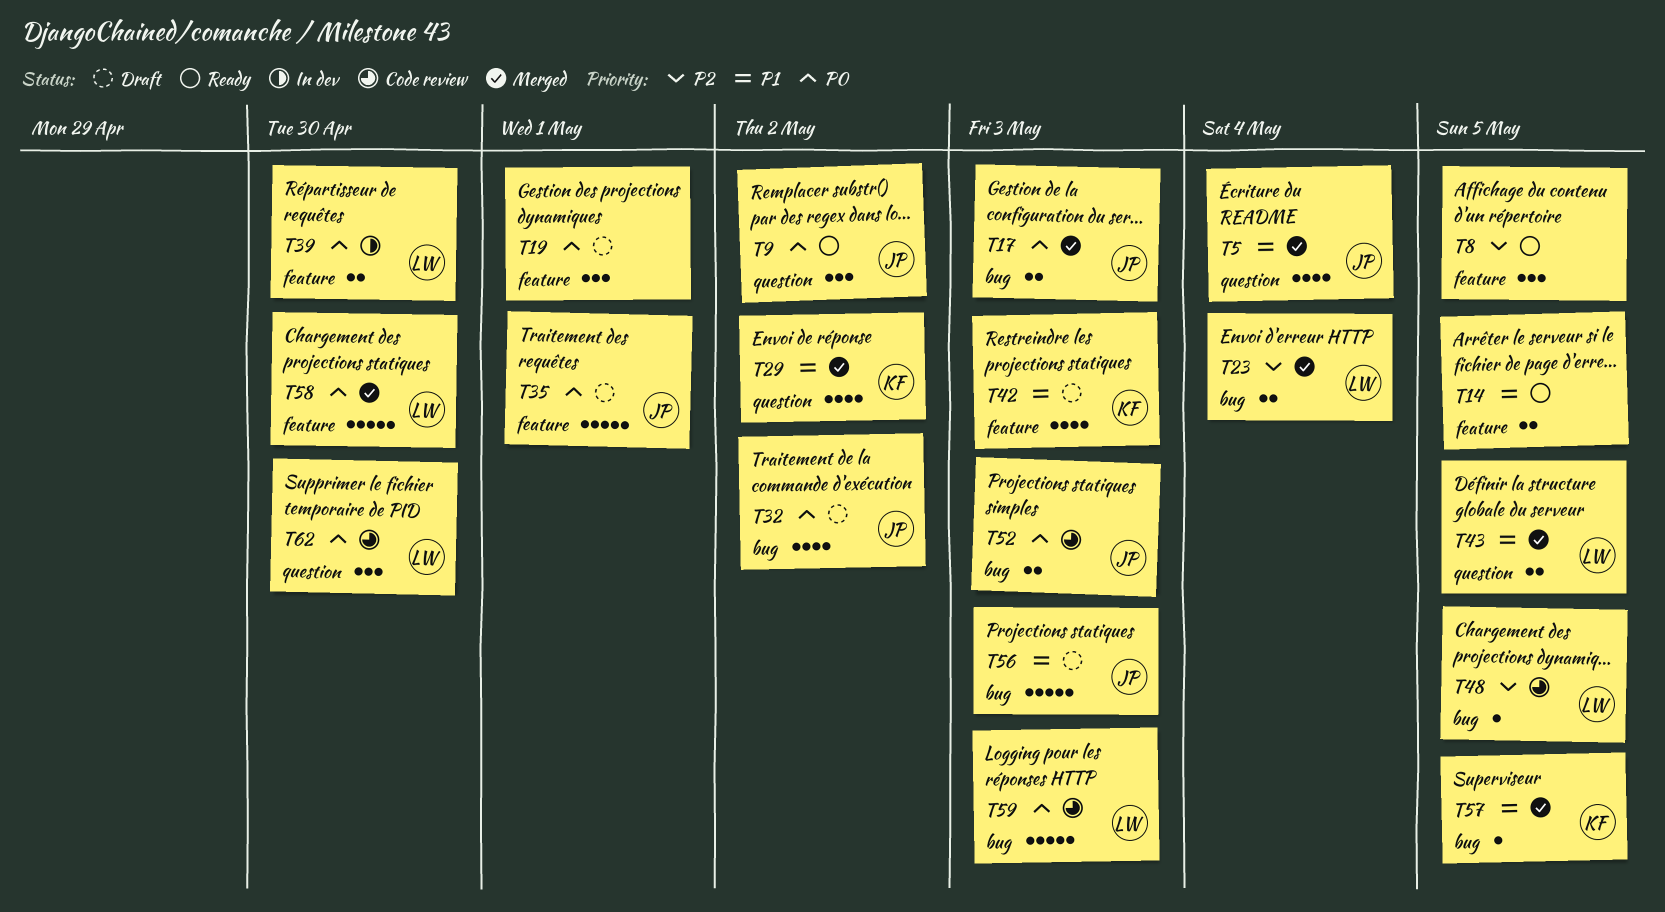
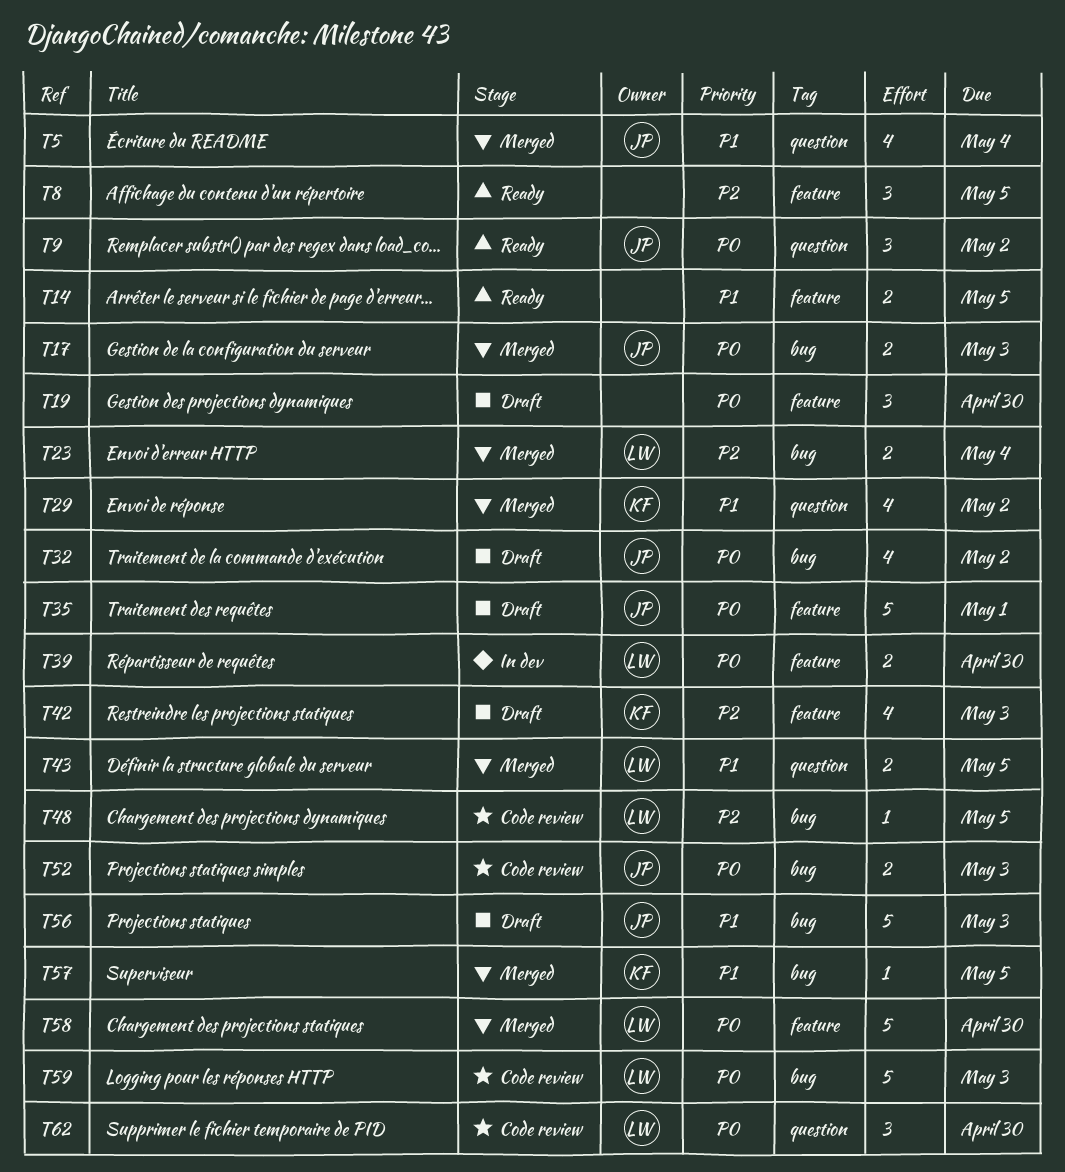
T19, due: May 1 -> Apr 30
T42, priority: P1 -> P2

